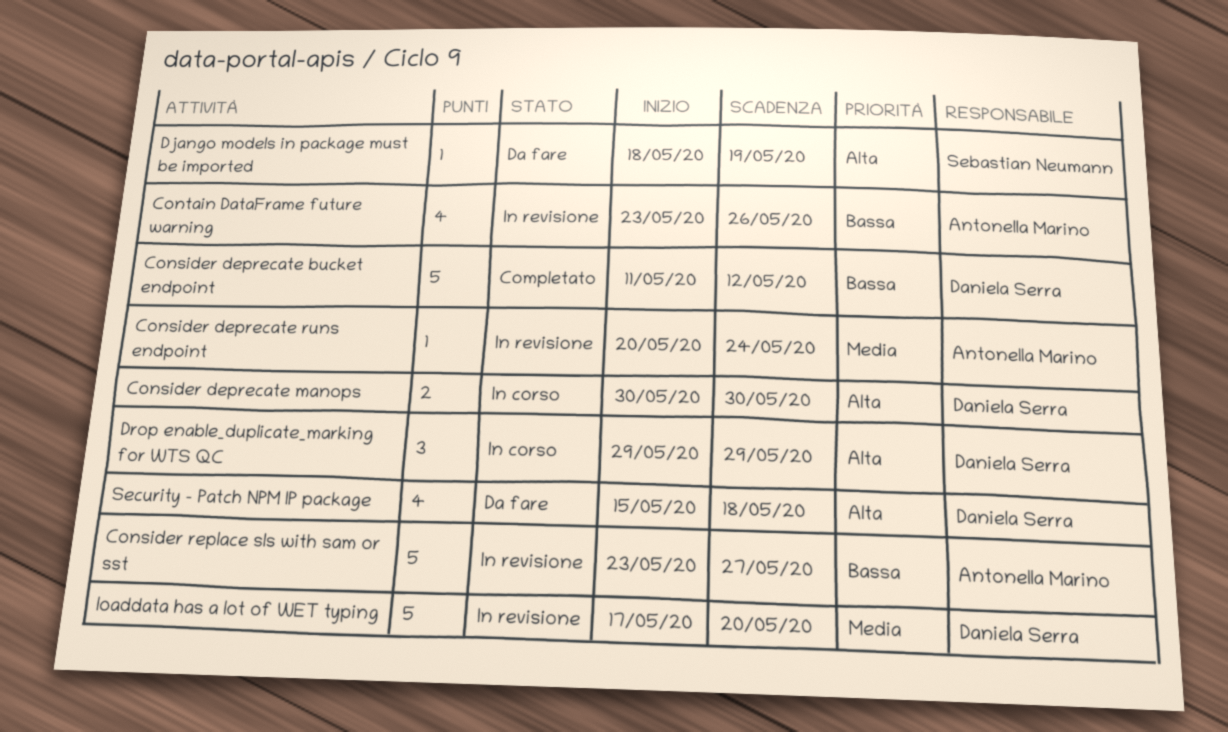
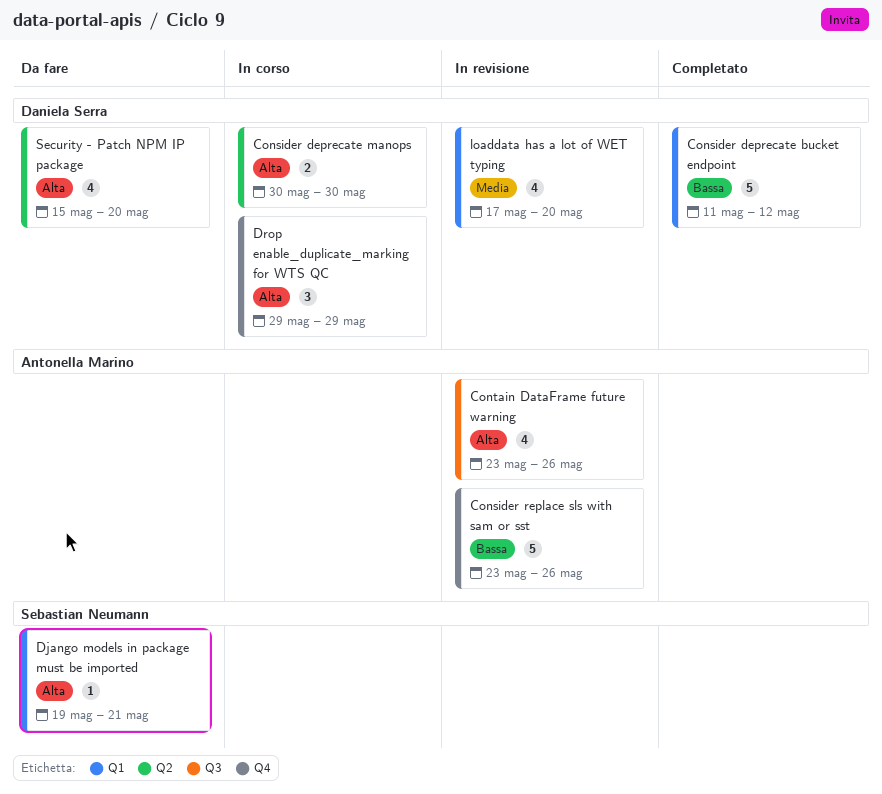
Consider deprecate runs endpoint: present -> none
Consider replace sls with sam or sst, due: May 27 -> May 26
Contain DataFrame future warning, priority: Bassa -> Alta
Django models in package must be imported, start: May 18 -> May 19
Django models in package must be imported, due: May 19 -> May 21
loaddata has a lot of WET typing, estimate: 5 -> 4
Security - Patch NPM IP package, due: May 18 -> May 20

